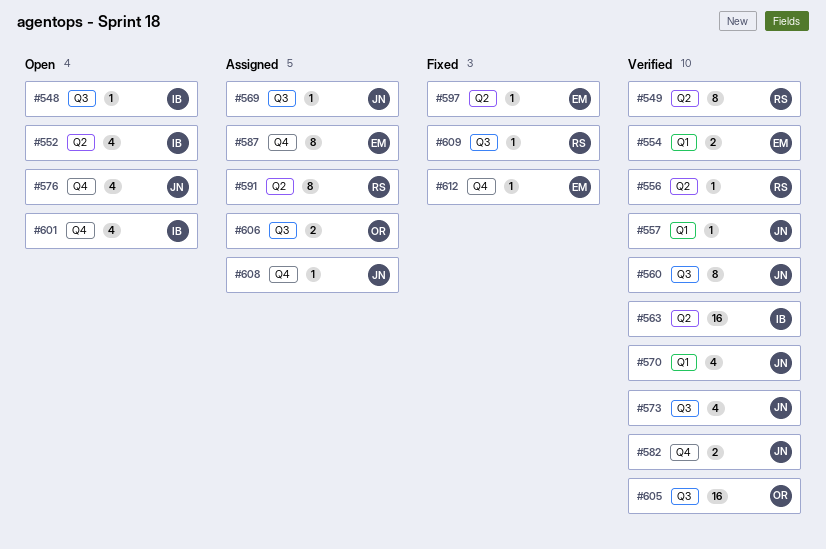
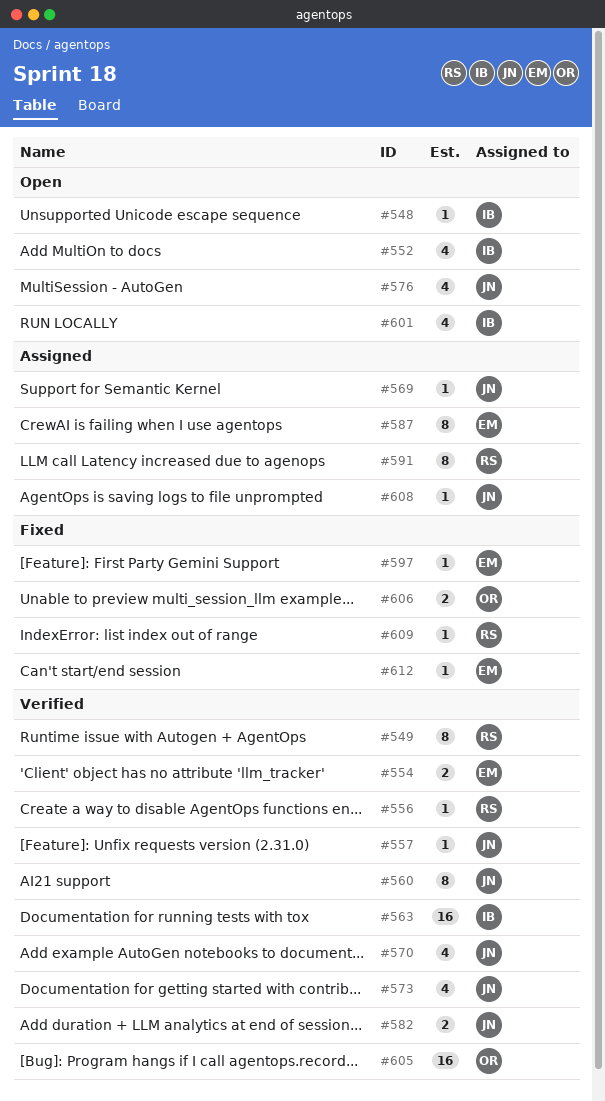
#606, status: Assigned -> Fixed

